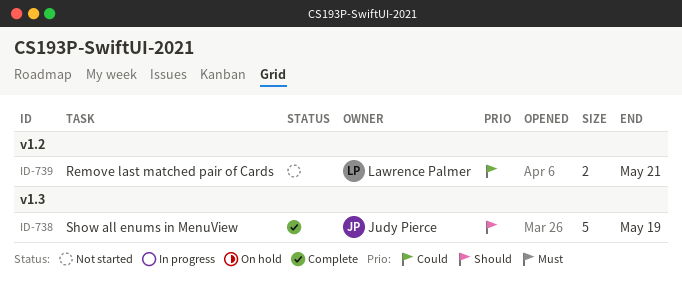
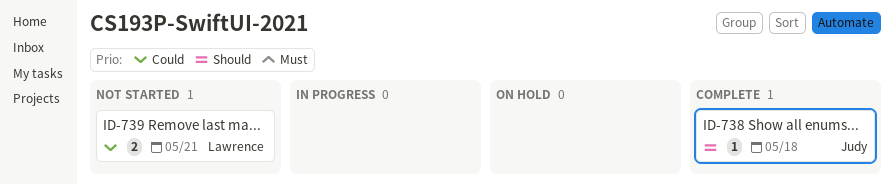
ID-738, estimate: 5 -> 1
ID-738, due: May 19 -> May 18

